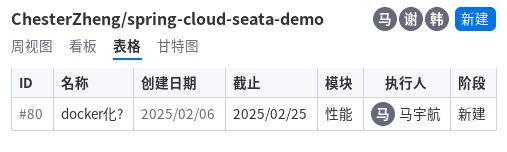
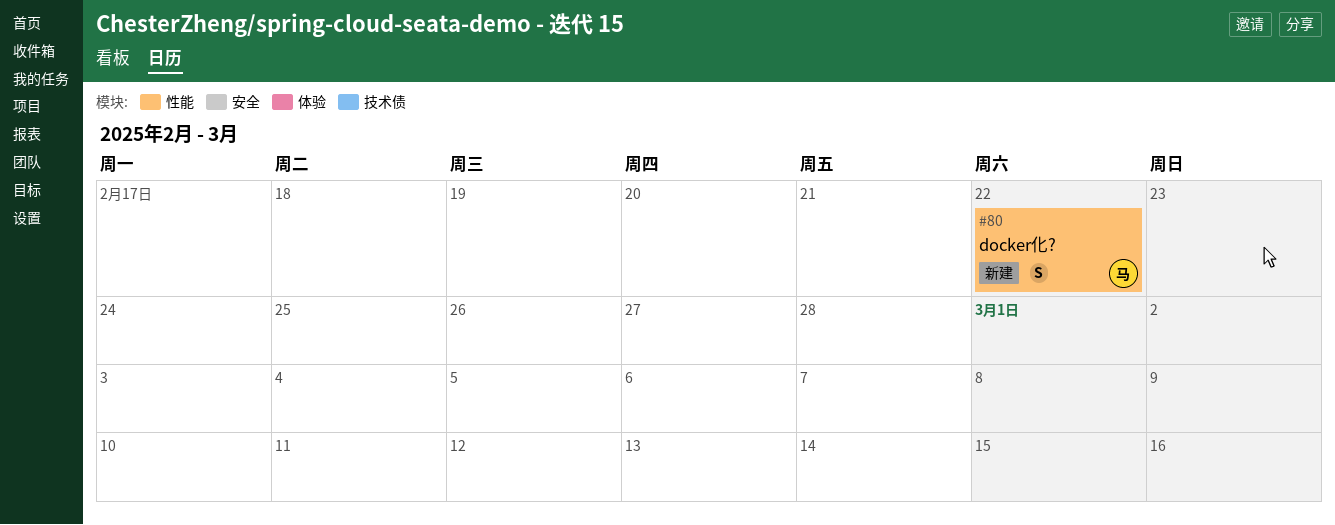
#80, due: Feb 25 -> Feb 22

